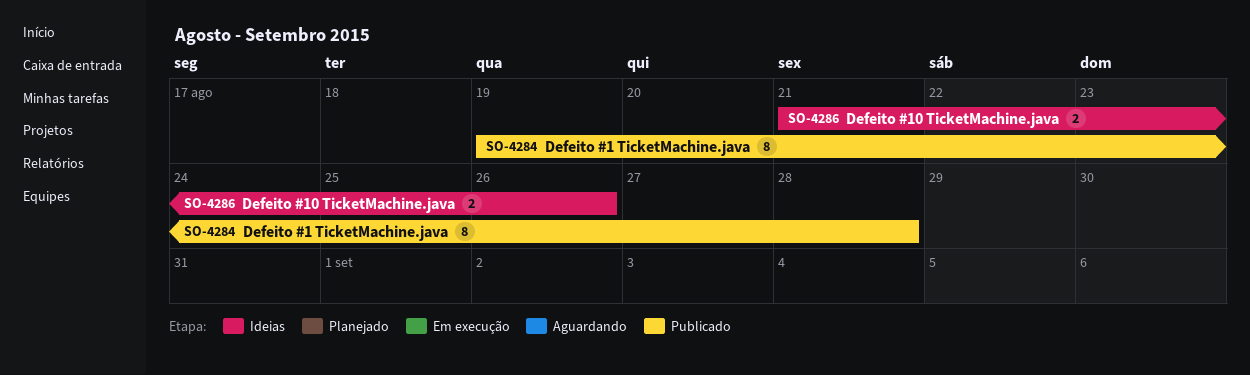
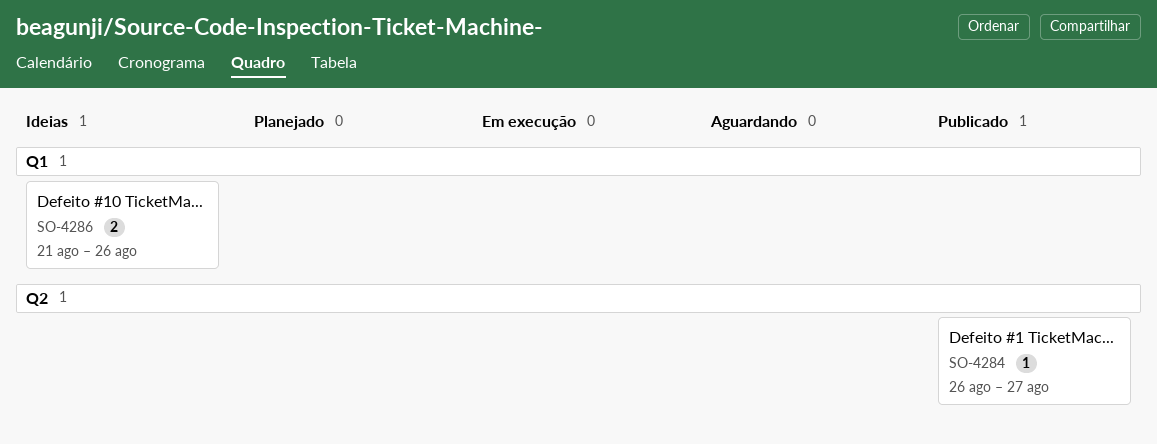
SO-4284, estimate: 8 -> 1
SO-4284, start: Aug 19 -> Aug 26
SO-4284, due: Aug 28 -> Aug 27

